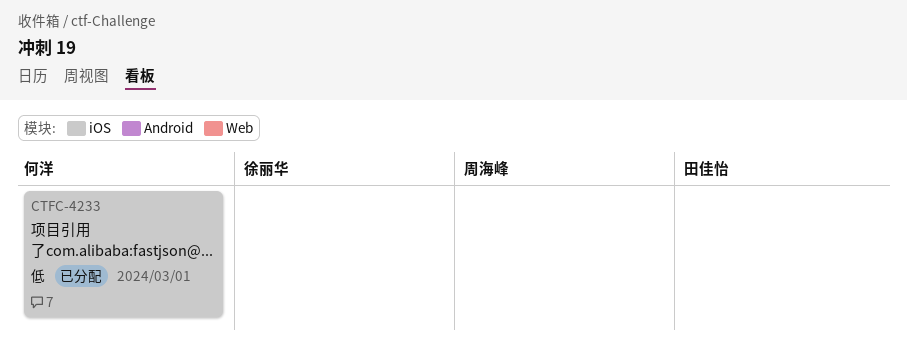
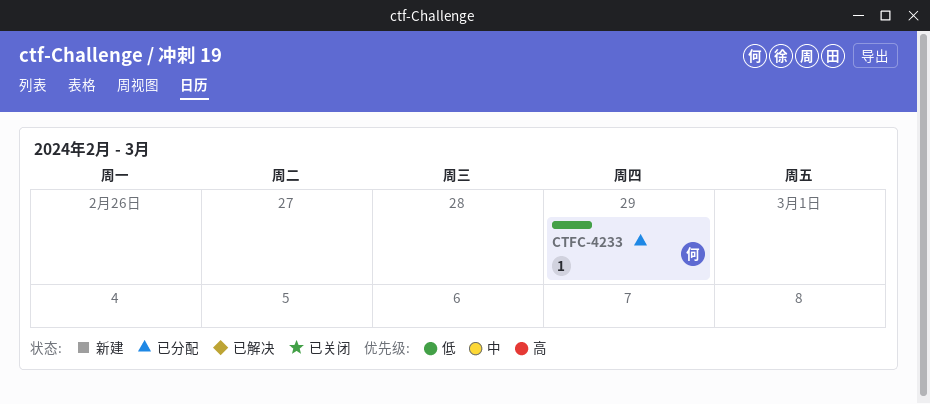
CTFC-4233, due: Mar 1 -> Feb 29

